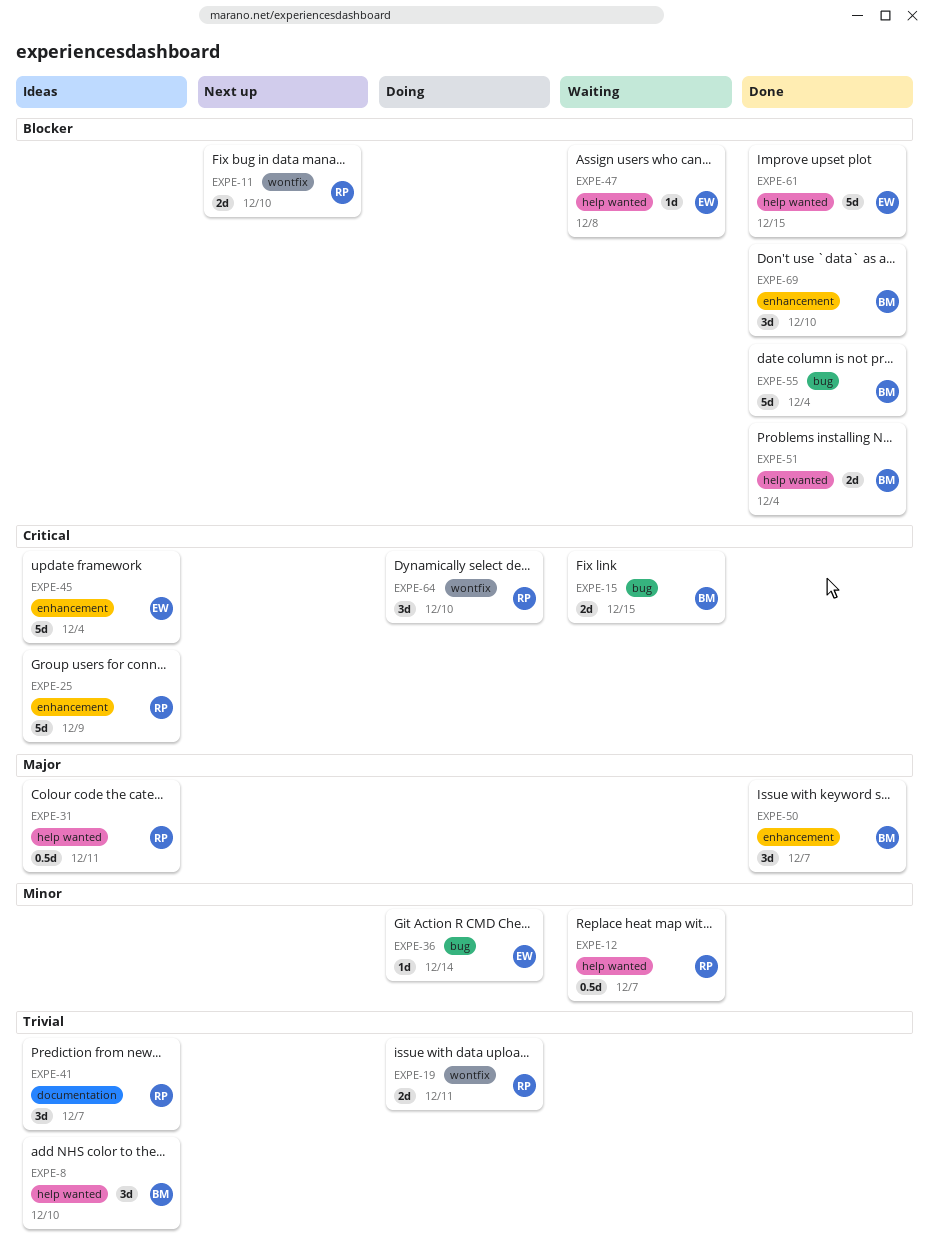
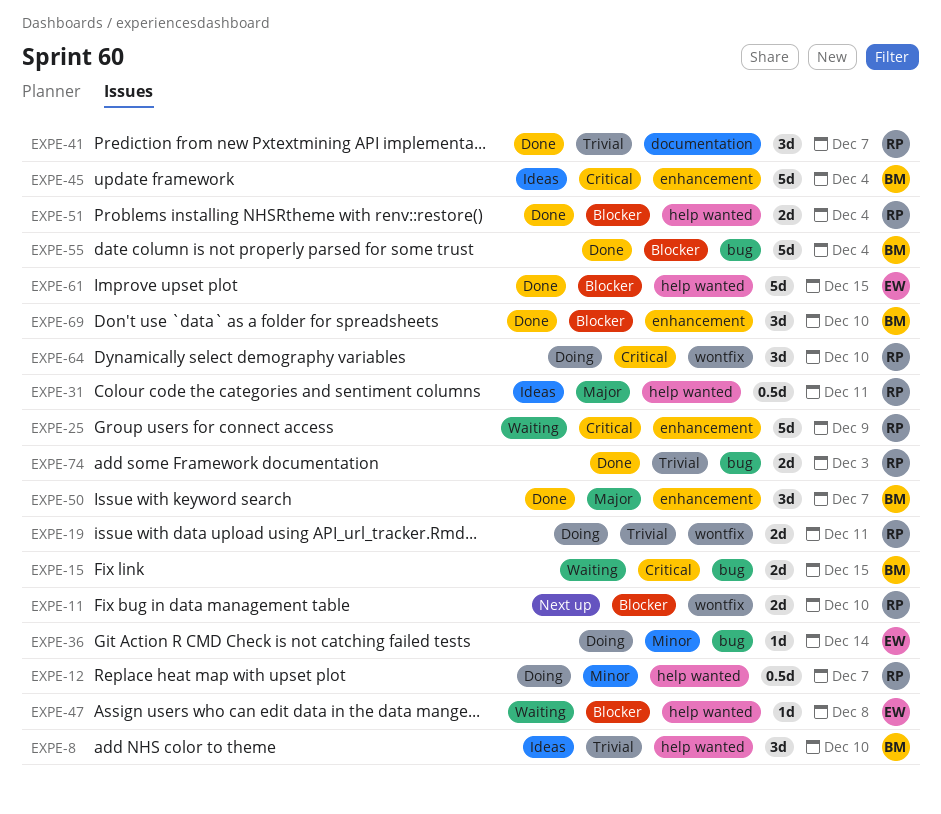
EXPE-12, status: Waiting -> Doing
EXPE-25, status: Ideas -> Waiting
EXPE-41, status: Ideas -> Done
EXPE-45, owner: EW -> BM
EXPE-51, owner: BM -> RP
EXPE-74: none -> present

